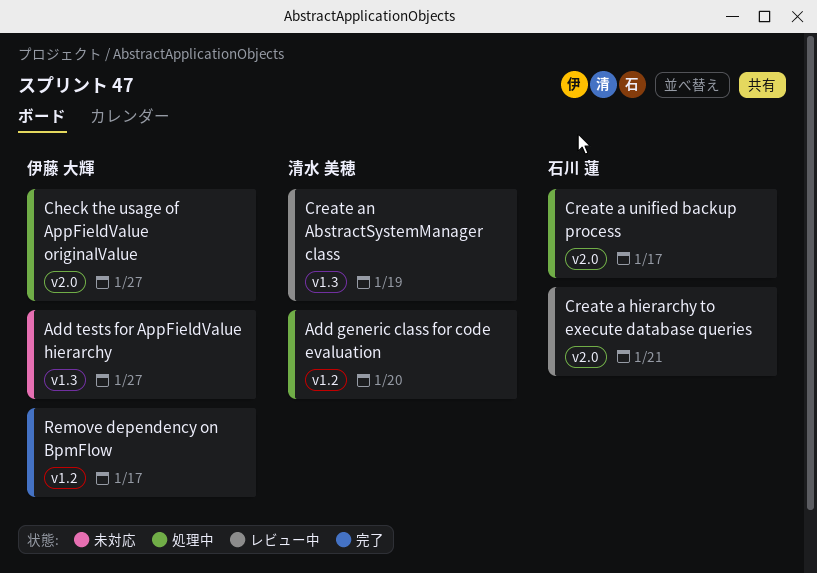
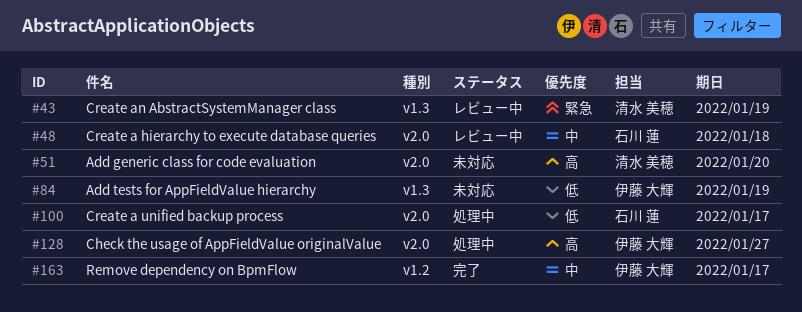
Add generic class for code evaluation, status: 処理中 -> 未対応
Add generic class for code evaluation, label: v1.2 -> v2.0
Add tests for AppFieldValue hierarchy, due: Jan 27 -> Jan 19
Create a hierarchy to execute database queries, due: Jan 21 -> Jan 18

